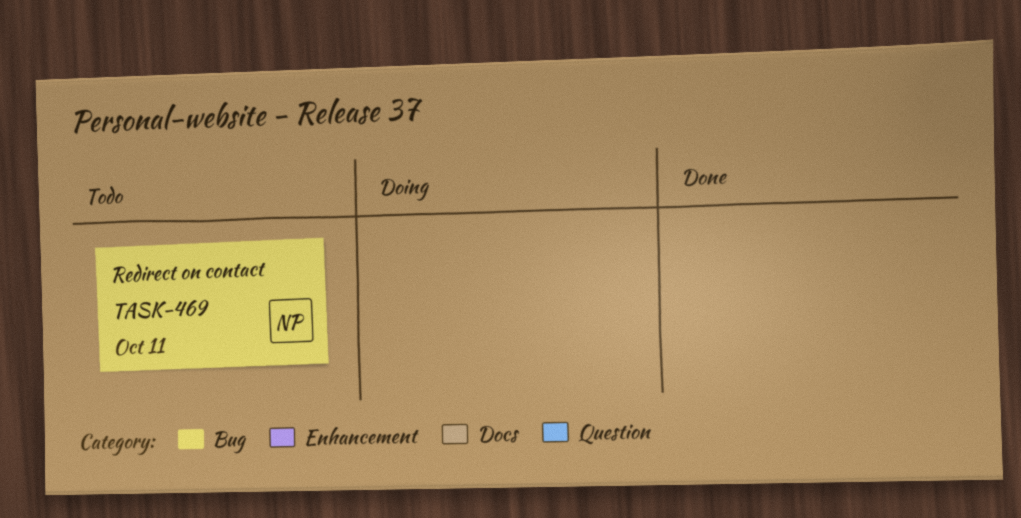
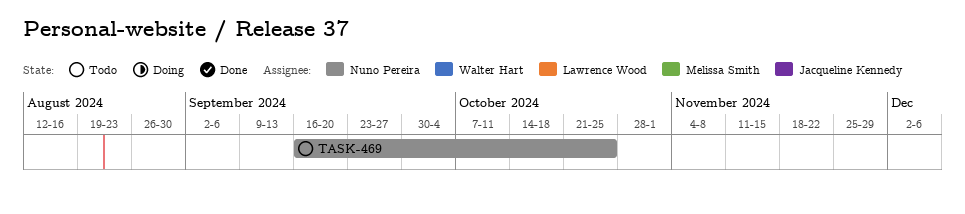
TASK-469, due: Oct 11 -> Oct 25

